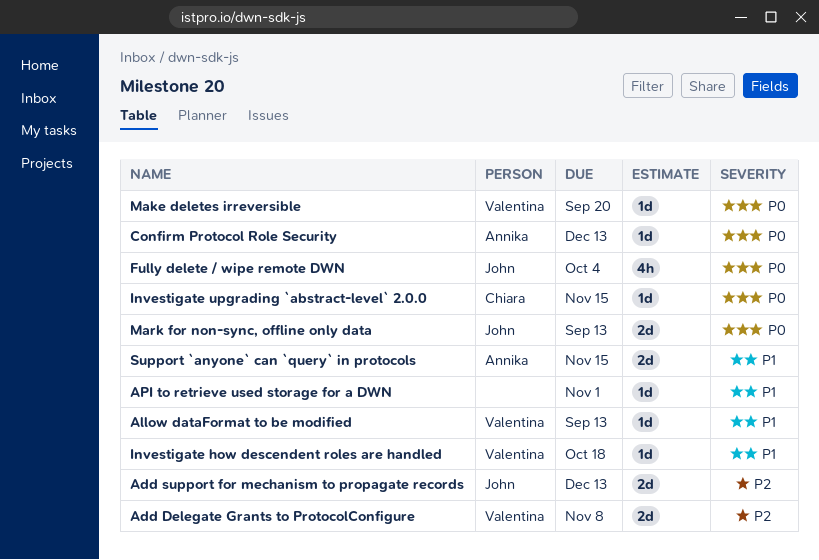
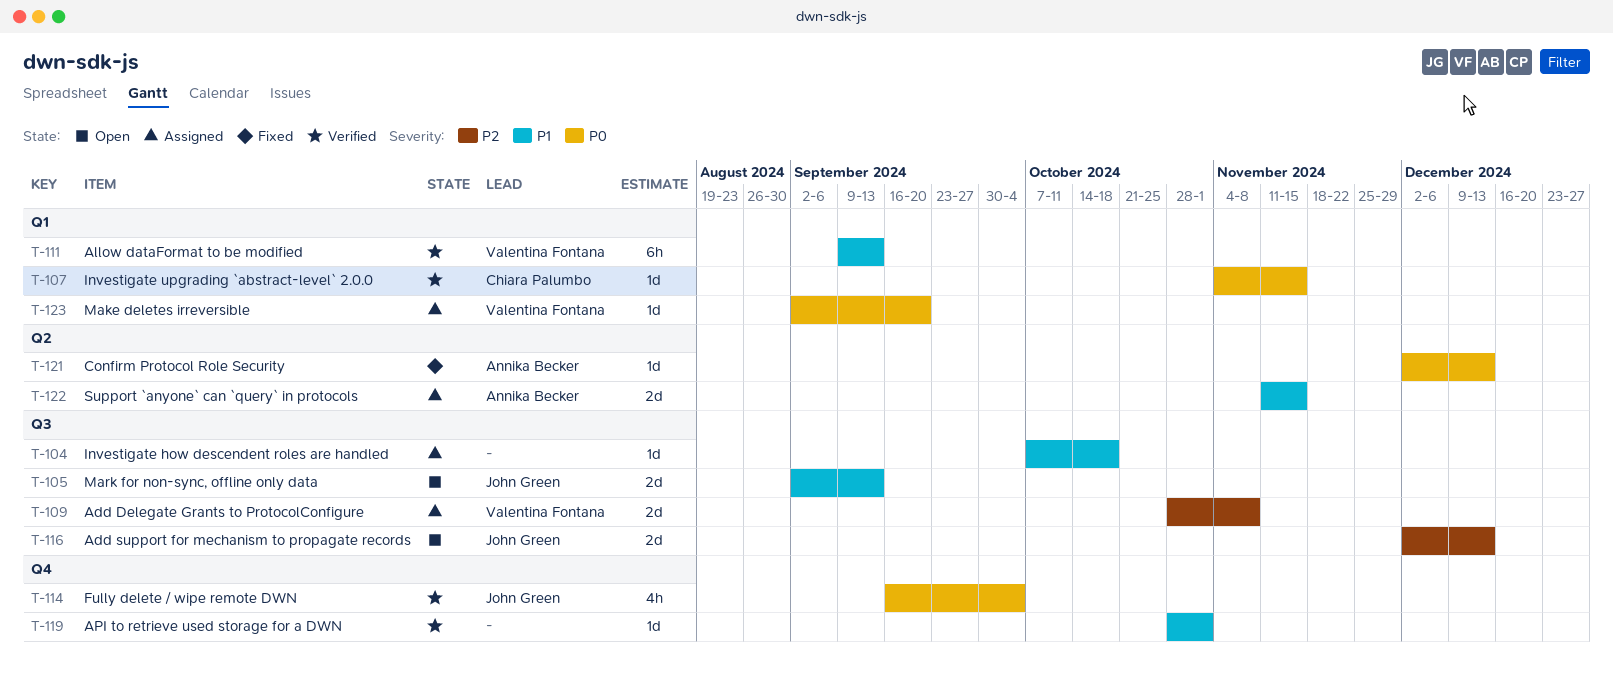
Allow dataFormat to be modified, estimate: 1d -> 6h
Investigate how descendent roles are handled, owner: Valentina Fontana -> none
Mark for non-sync, offline only data, priority: P0 -> P1

